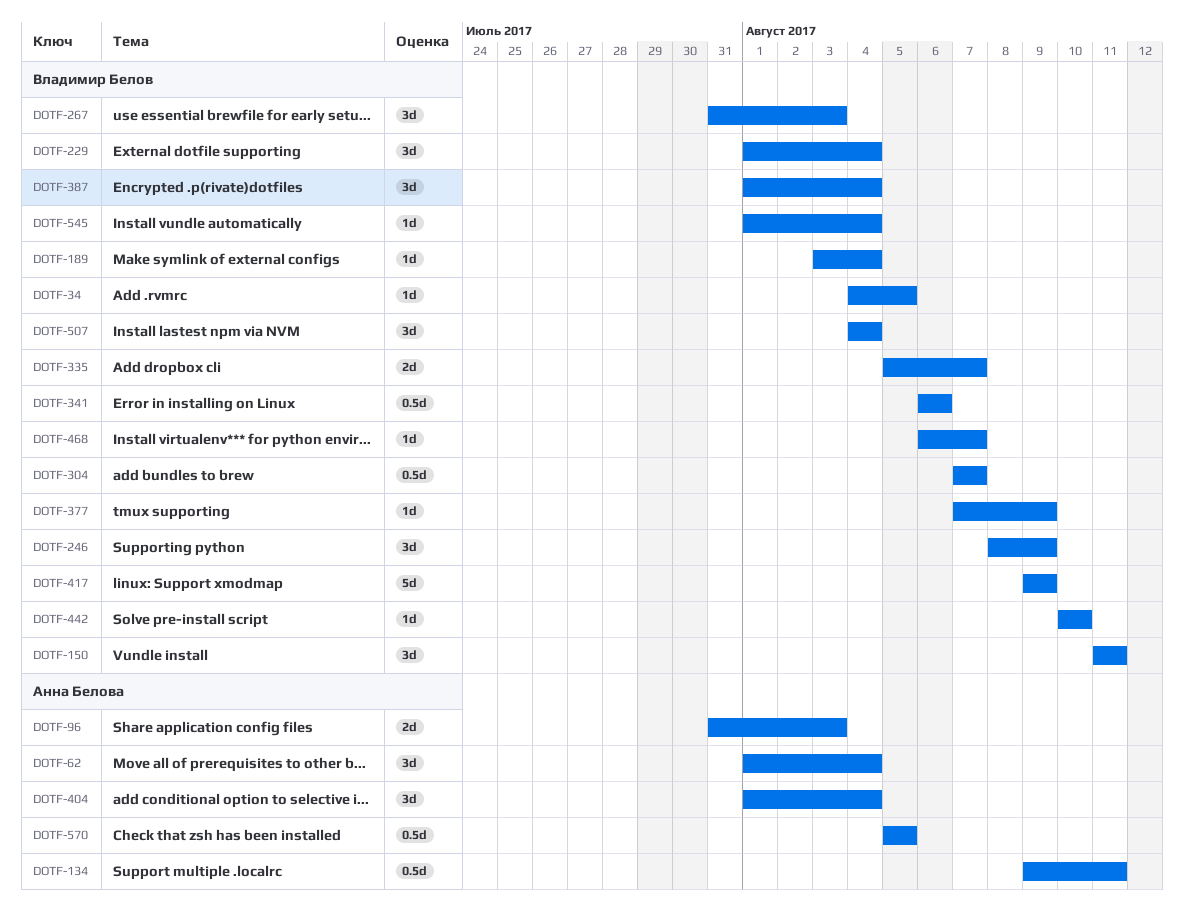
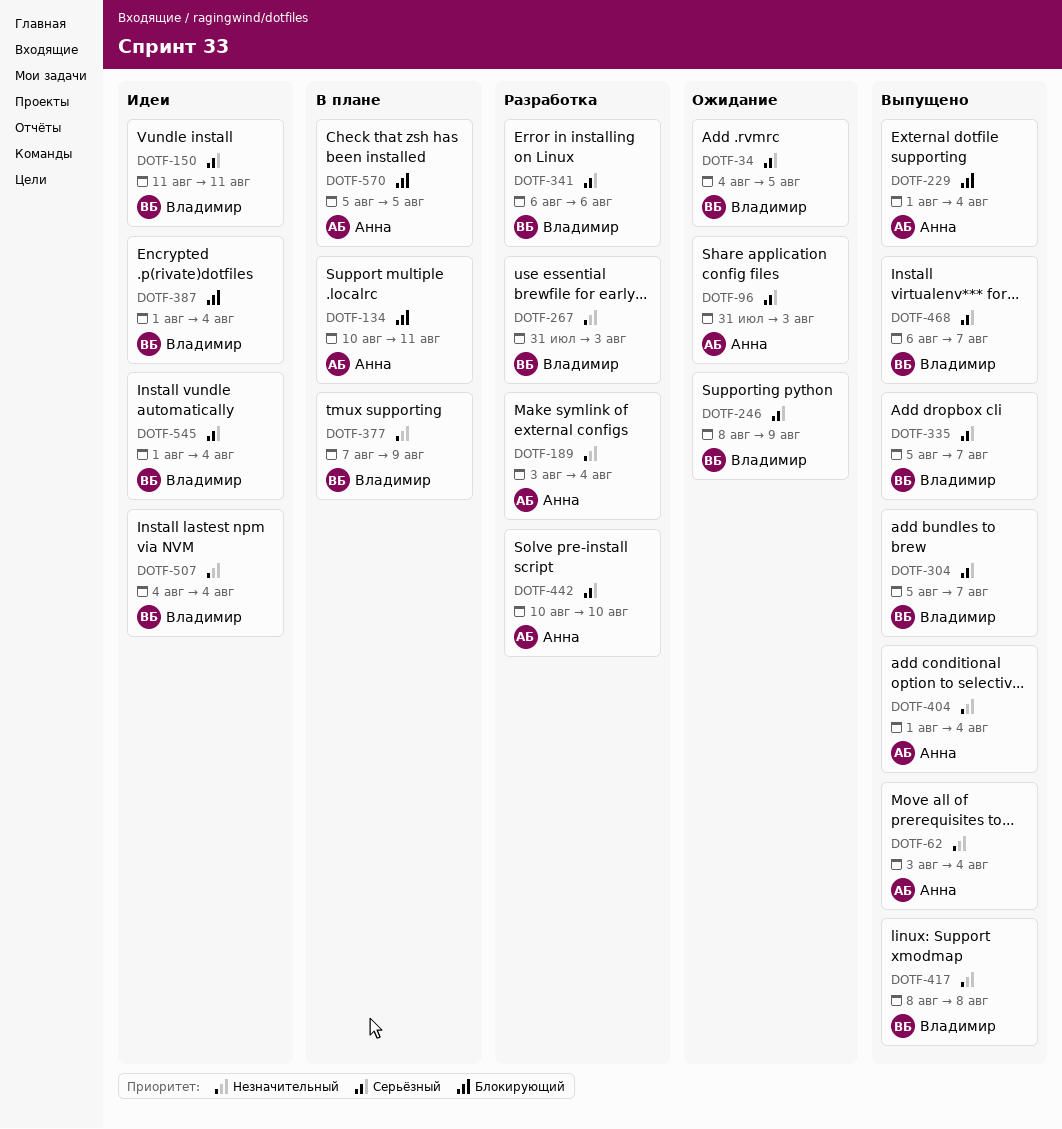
DOTF-62, start: Aug 1 -> Aug 3
DOTF-134, start: Aug 9 -> Aug 10
DOTF-189, owner: Владимир Белов -> Анна Белова
DOTF-229, owner: Владимир Белов -> Анна Белова
DOTF-304, start: Aug 7 -> Aug 5
DOTF-417, start: Aug 9 -> Aug 8
DOTF-417, due: Aug 9 -> Aug 8
DOTF-442, owner: Владимир Белов -> Анна Белова

